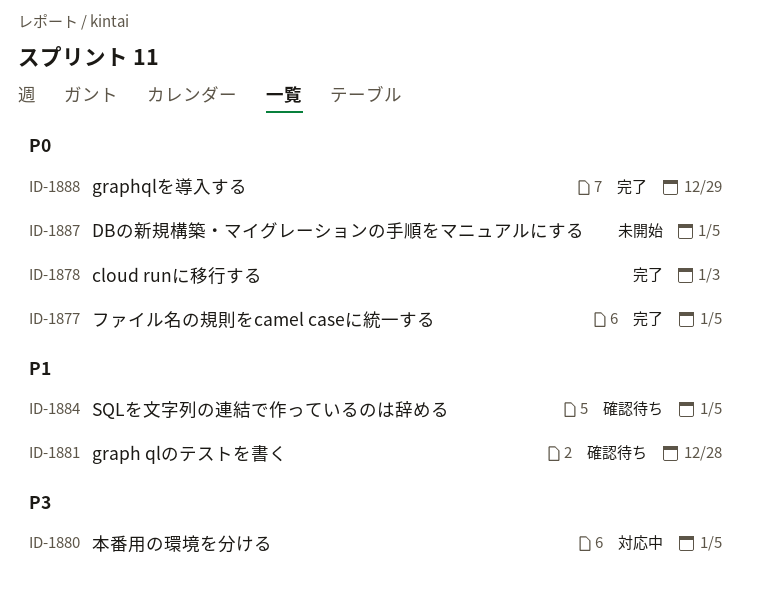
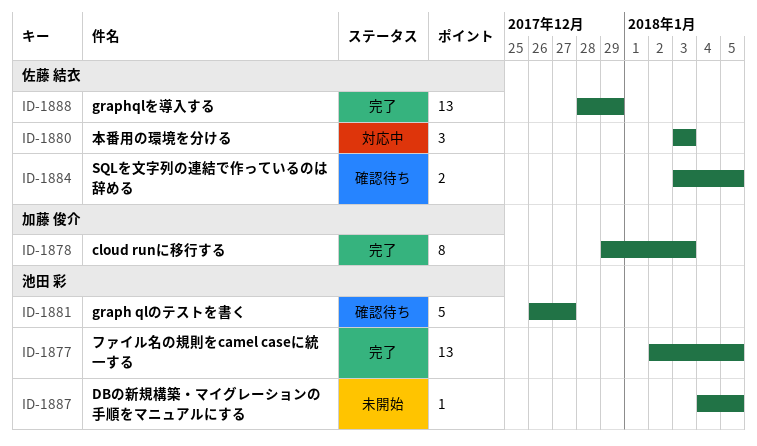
ID-1880, due: Jan 5 -> Jan 3
ID-1881, due: Dec 28 -> Dec 27

